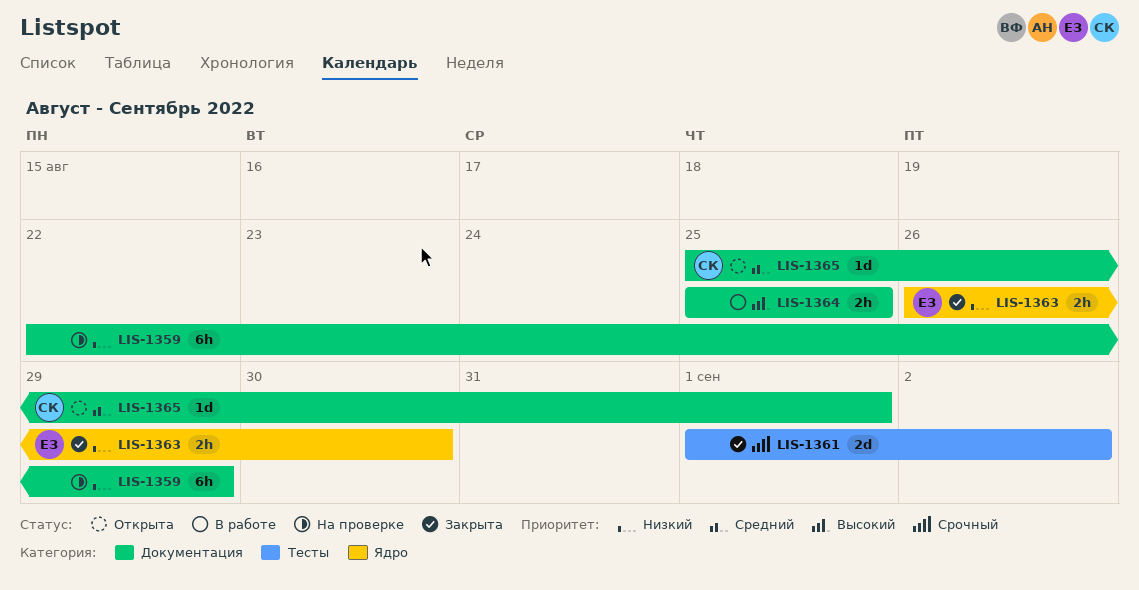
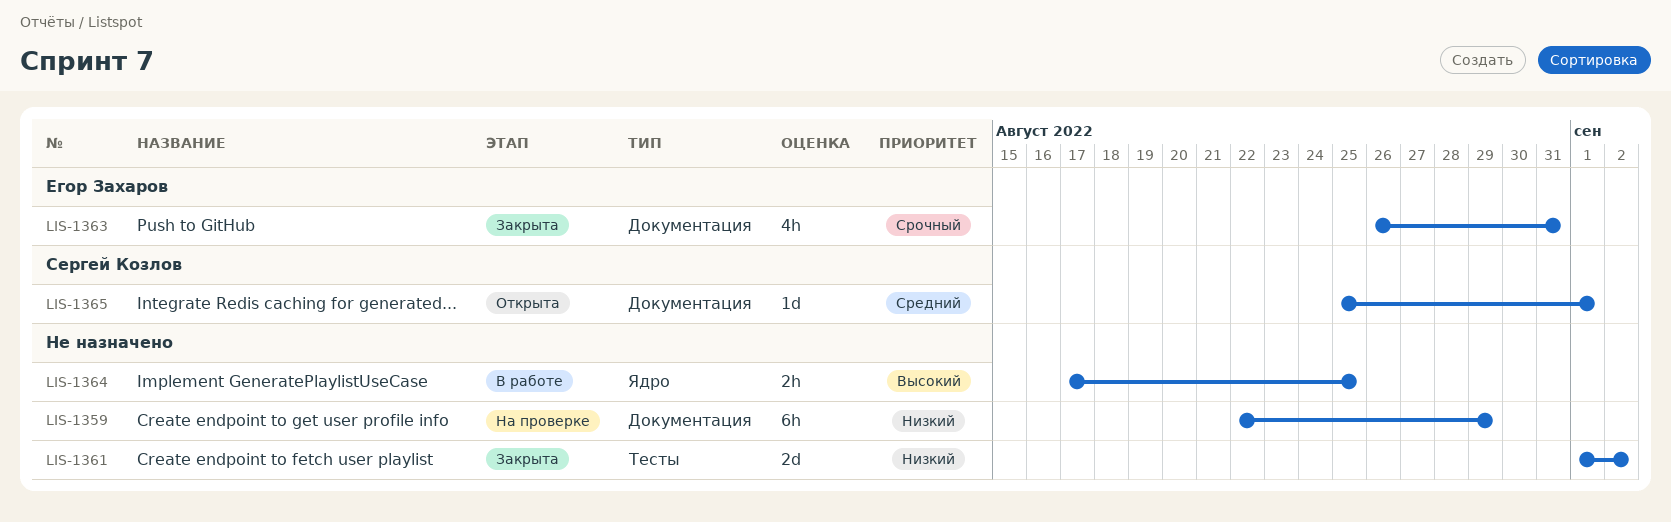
LIS-1361, priority: Срочный -> Низкий
LIS-1363, priority: Низкий -> Срочный
LIS-1363, label: Ядро -> Документация
LIS-1363, estimate: 2h -> 4h
LIS-1363, due: Aug 30 -> Aug 31
LIS-1364, label: Документация -> Ядро
LIS-1364, start: Aug 25 -> Aug 17

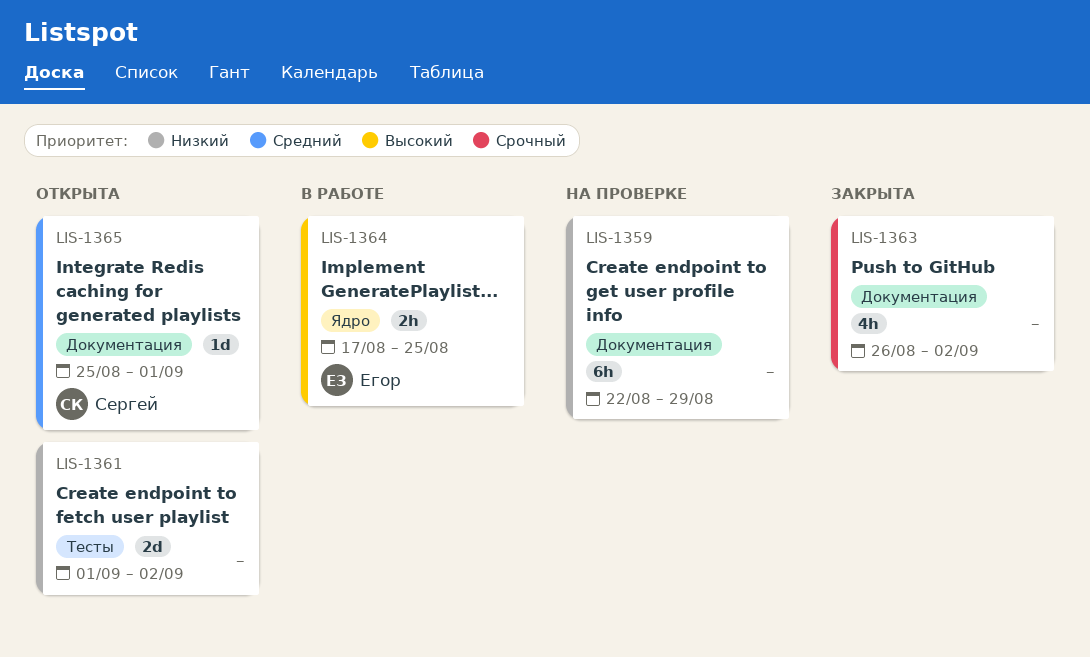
LIS-1361, status: Закрыта -> Открыта
LIS-1363, owner: Егор Захаров -> none
LIS-1363, due: Aug 31 -> Sep 2
LIS-1364, owner: none -> Егор Захаров

